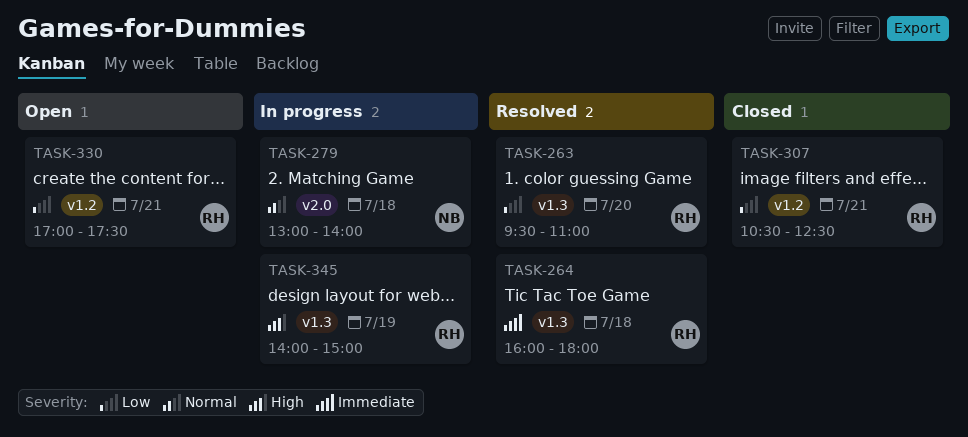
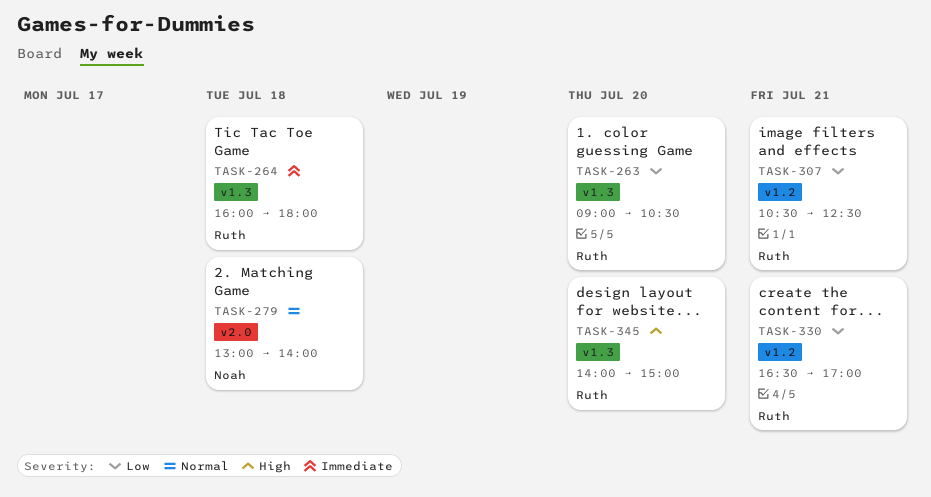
TASK-263, begins: 09:30 -> 09:00
TASK-263, ends: 11:00 -> 10:30
TASK-330, begins: 17:00 -> 16:30
TASK-330, ends: 17:30 -> 17:00
TASK-345, day: Jul 19 -> Jul 20

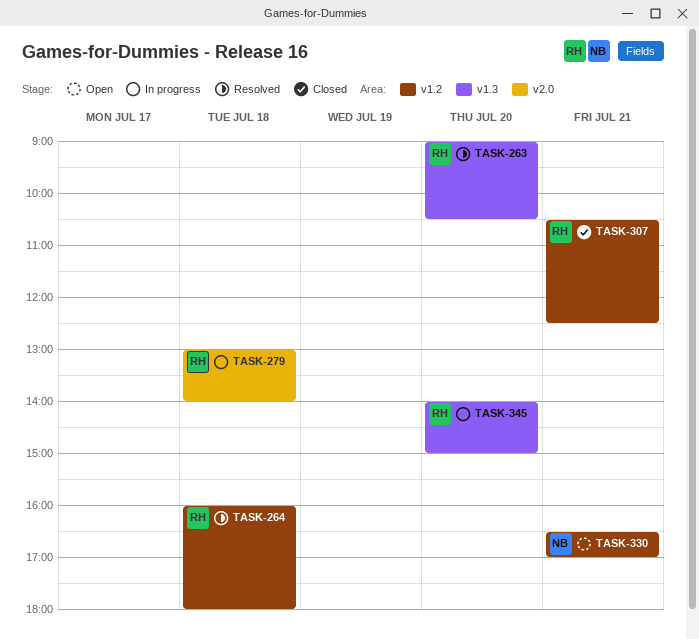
TASK-264, label: v1.3 -> v1.2
TASK-279, owner: Noah -> Ruth
TASK-330, owner: Ruth -> Noah

